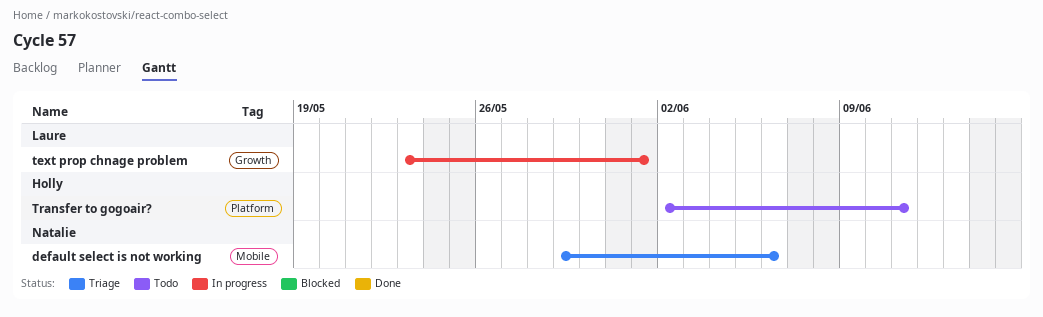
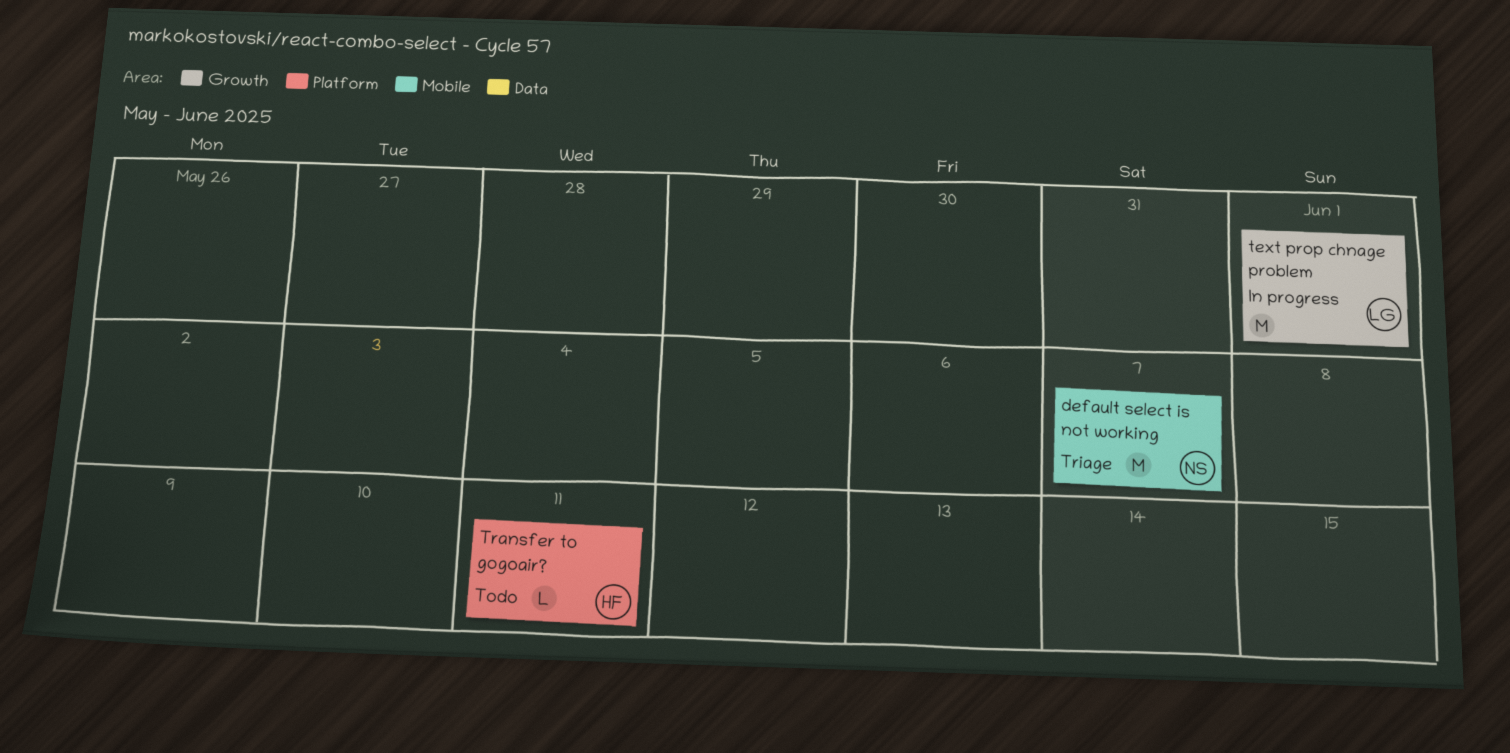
default select is not working, due: Jun 6 -> Jun 7

